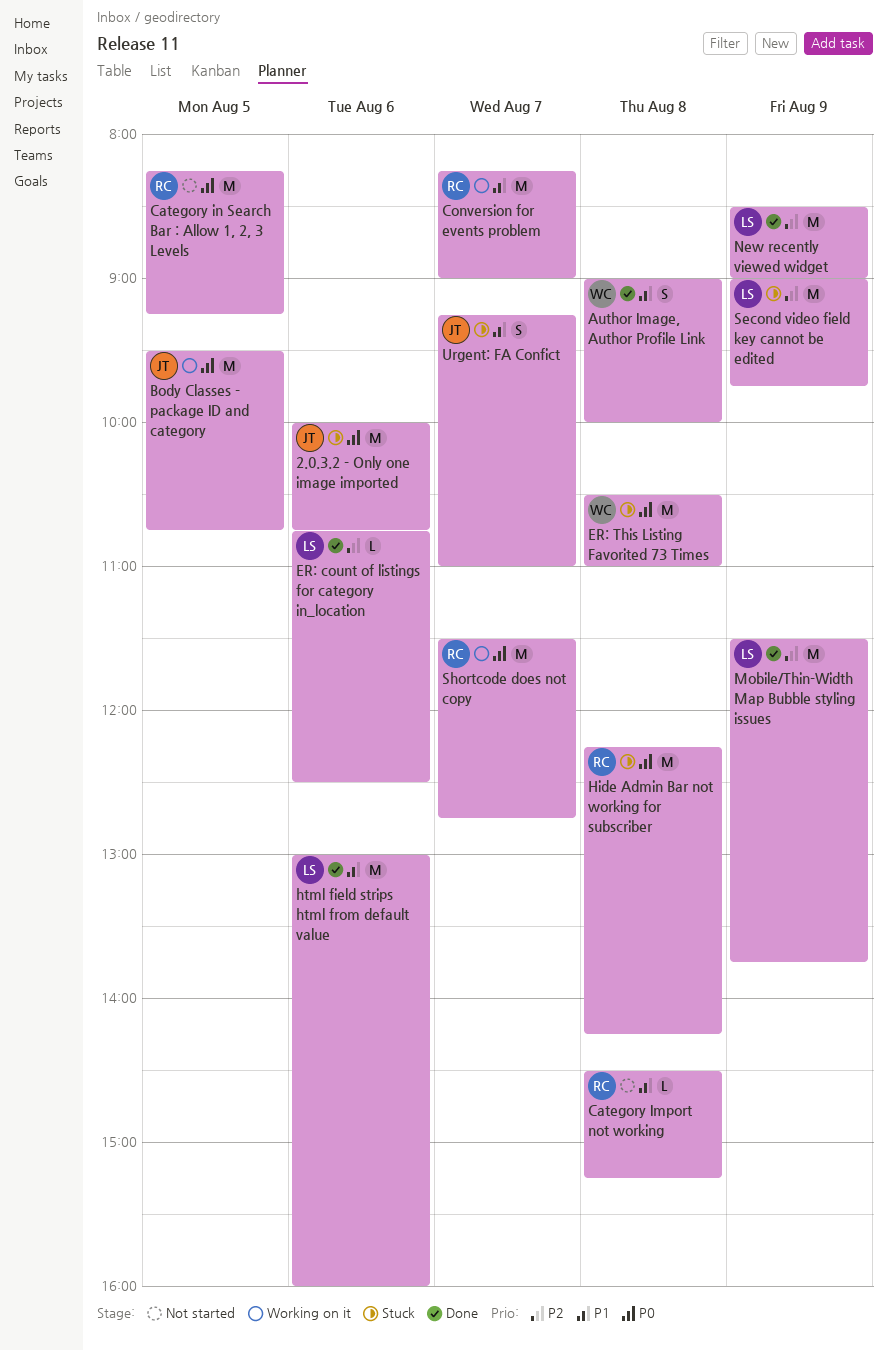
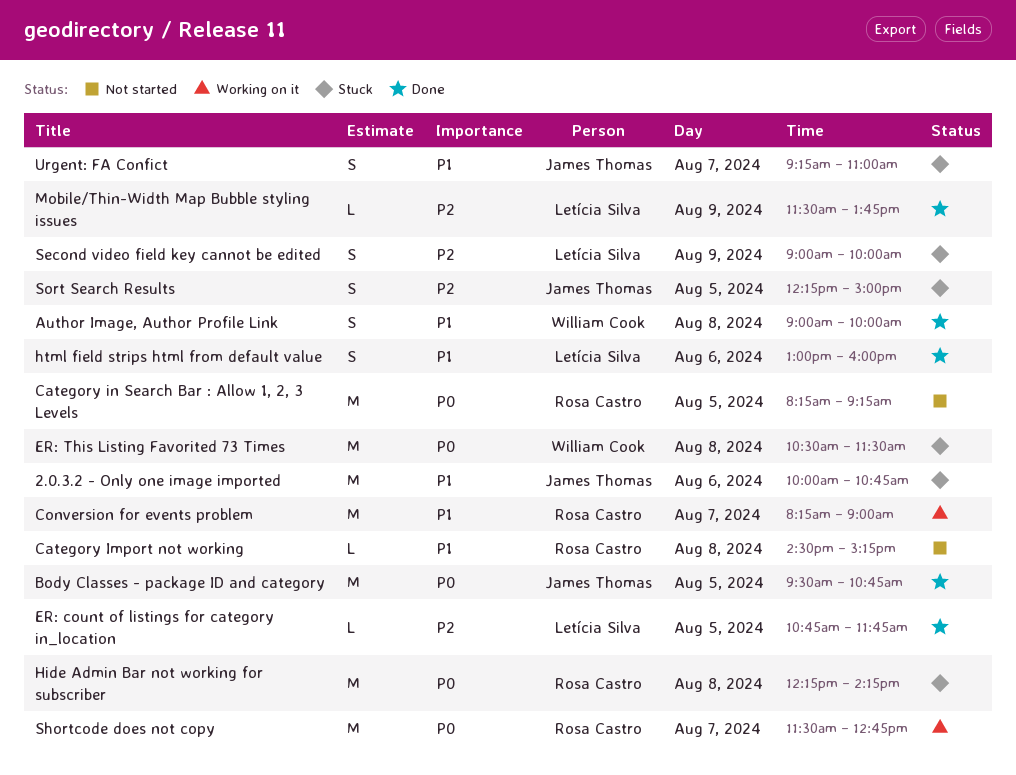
2.0.3.2 - Only one image imported, priority: P0 -> P1
Body Classes - package ID and category, status: Working on it -> Done
ER: count of listings for category in_location, day: Aug 6 -> Aug 5
ER: count of listings for category in_location, ends: 12:30 -> 11:45
ER: This Listing Favorited 73 Times, ends: 11:00 -> 11:30
html field strips html from default value, estimate: M -> S
Mobile/Thin-Width Map Bubble styling issues, estimate: M -> L
New recently viewed widget: present -> none
Second video field key cannot be edited, estimate: M -> S
Second video field key cannot be edited, ends: 09:45 -> 10:00
Sort Search Results: none -> present

